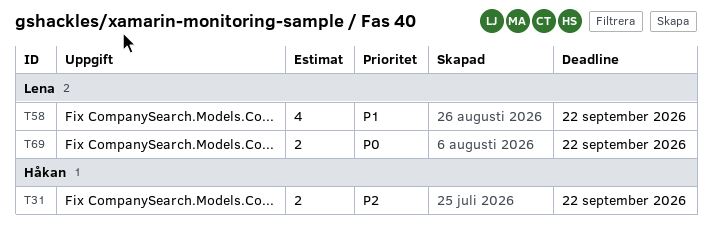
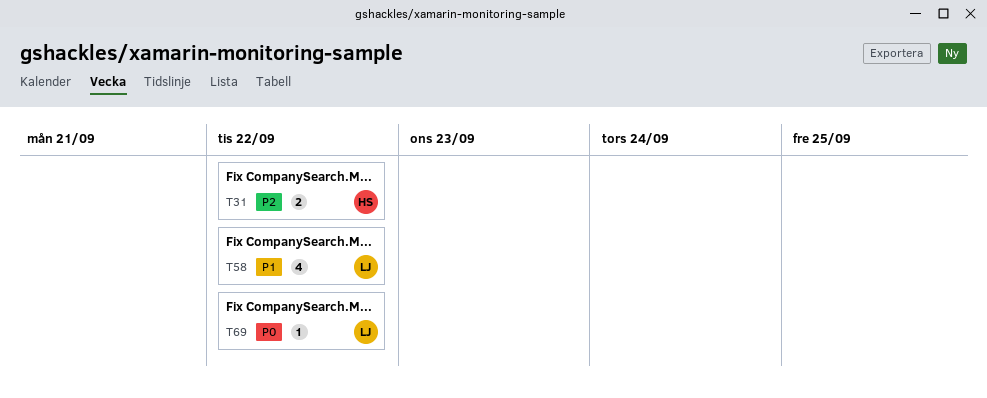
T69, estimate: 2 -> 1

